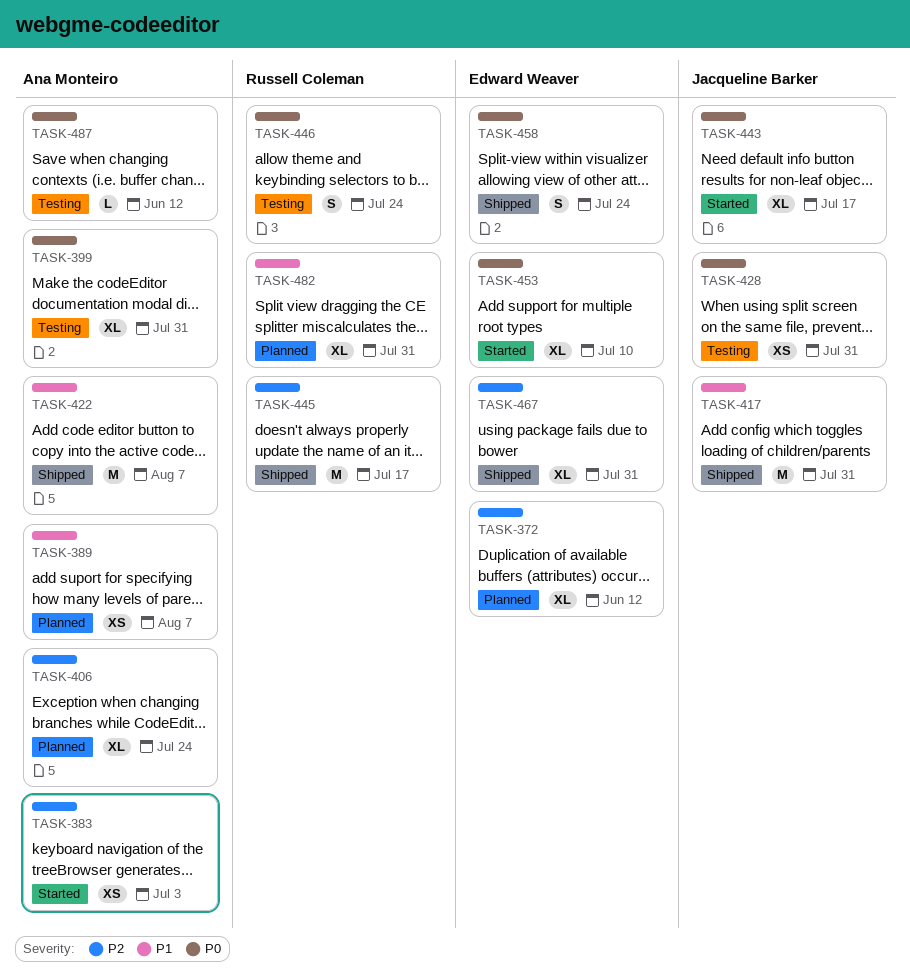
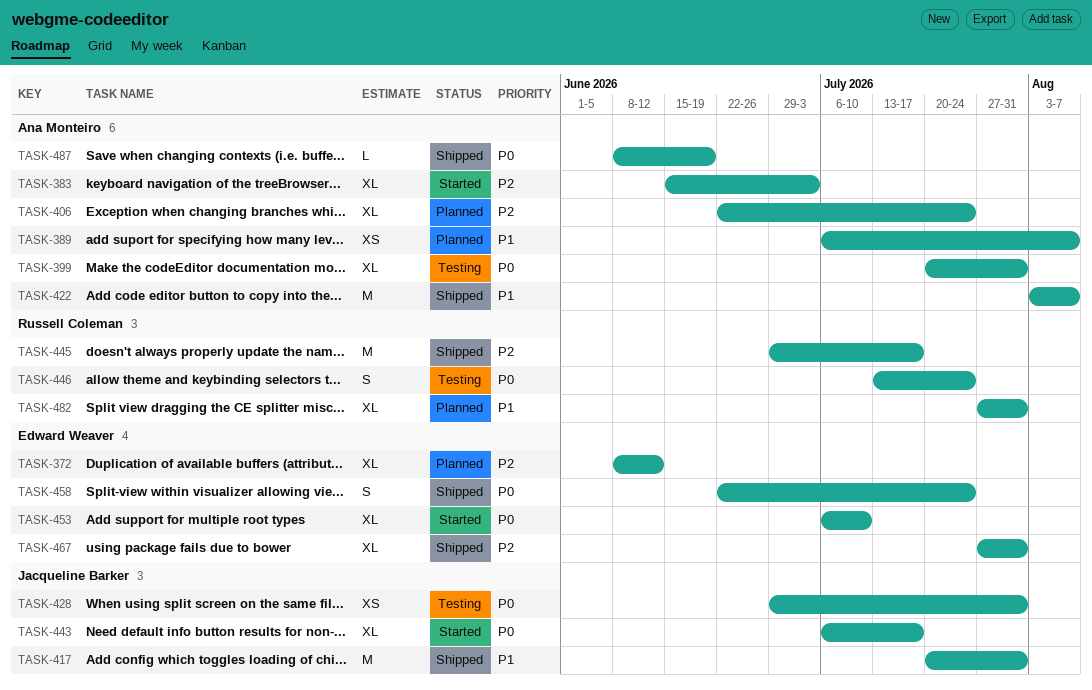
TASK-383, estimate: XS -> XL
TASK-487, status: Testing -> Shipped
TASK-487, due: Jun 12 -> Jun 19

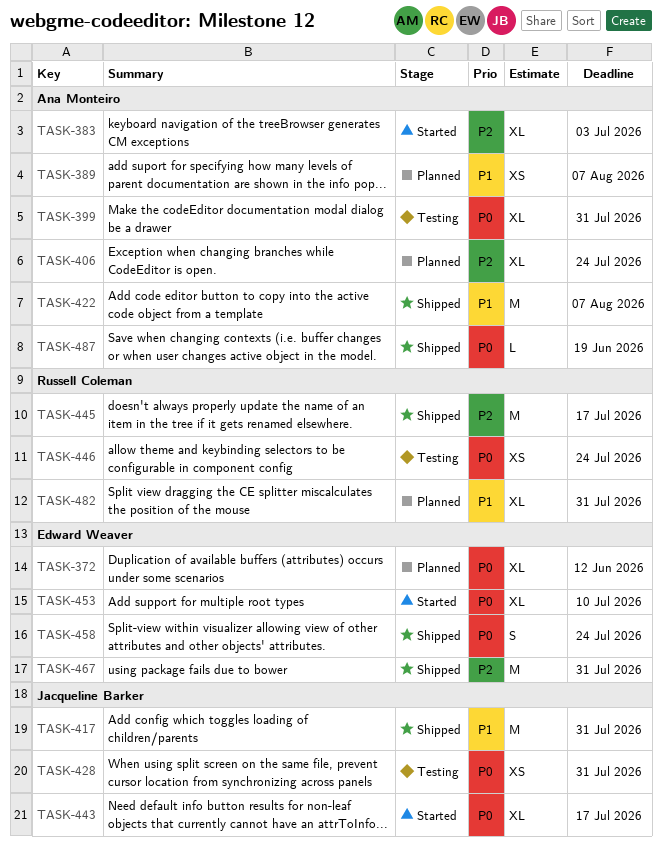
TASK-372, priority: P2 -> P0
TASK-446, estimate: S -> XS
TASK-467, estimate: XL -> M

